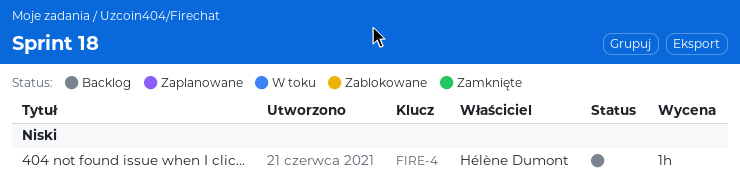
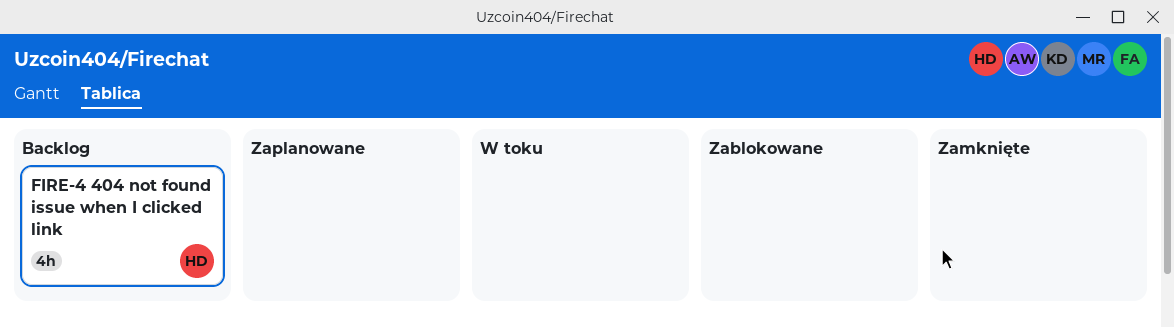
FIRE-4, estimate: 1h -> 4h

